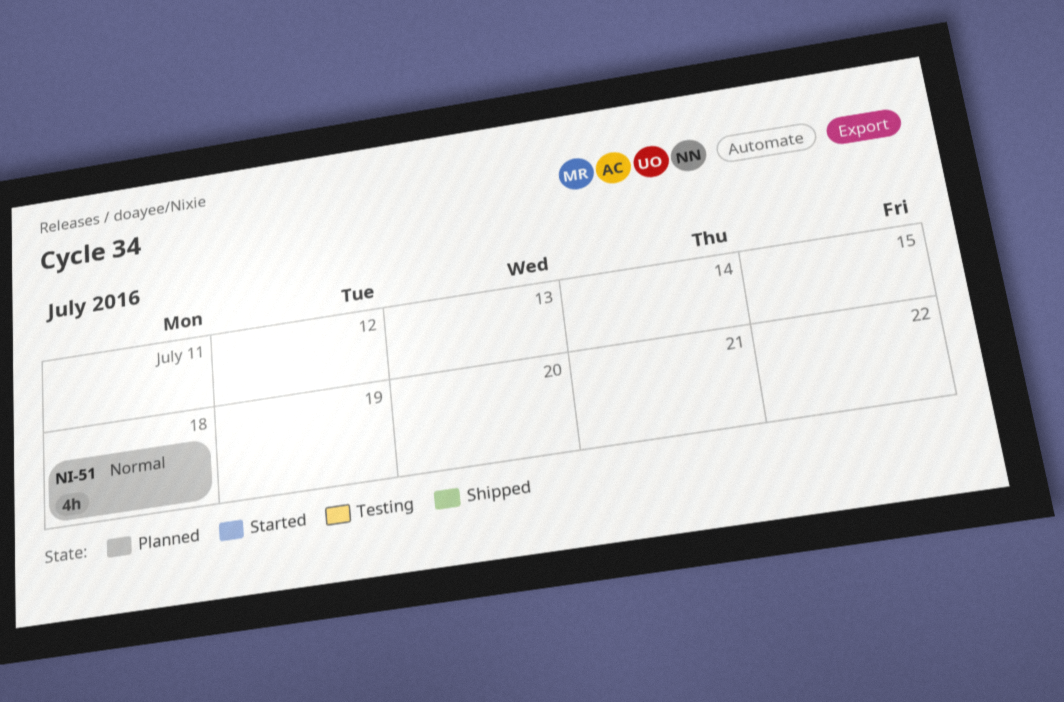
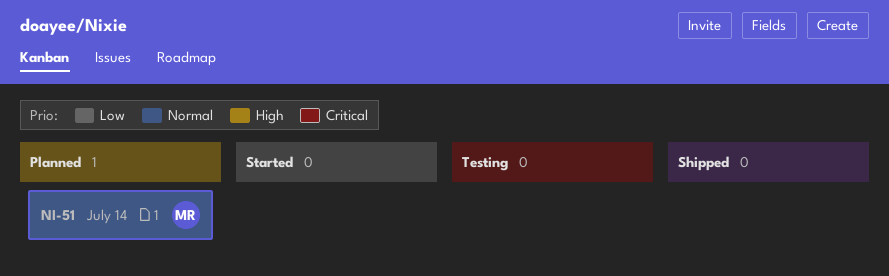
NI-51, due: Jul 18 -> Jul 14

